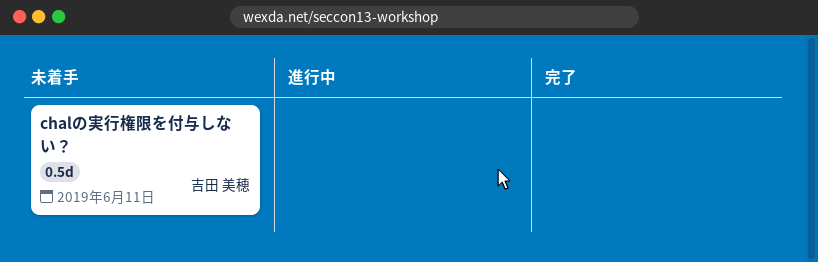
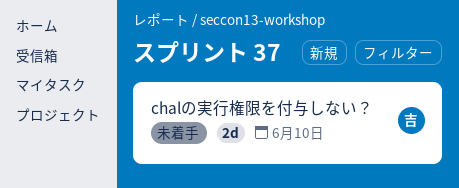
chalの実行権限を付与しない？, estimate: 0.5d -> 2d
chalの実行権限を付与しない？, due: Jun 11 -> Jun 10

